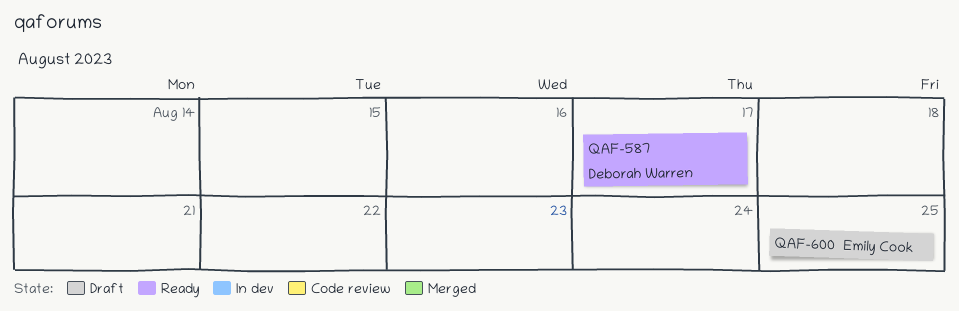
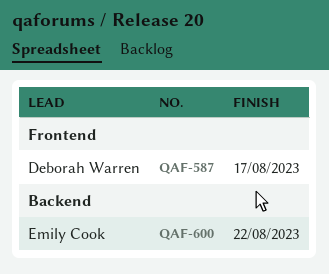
QAF-600, due: Aug 25 -> Aug 22

